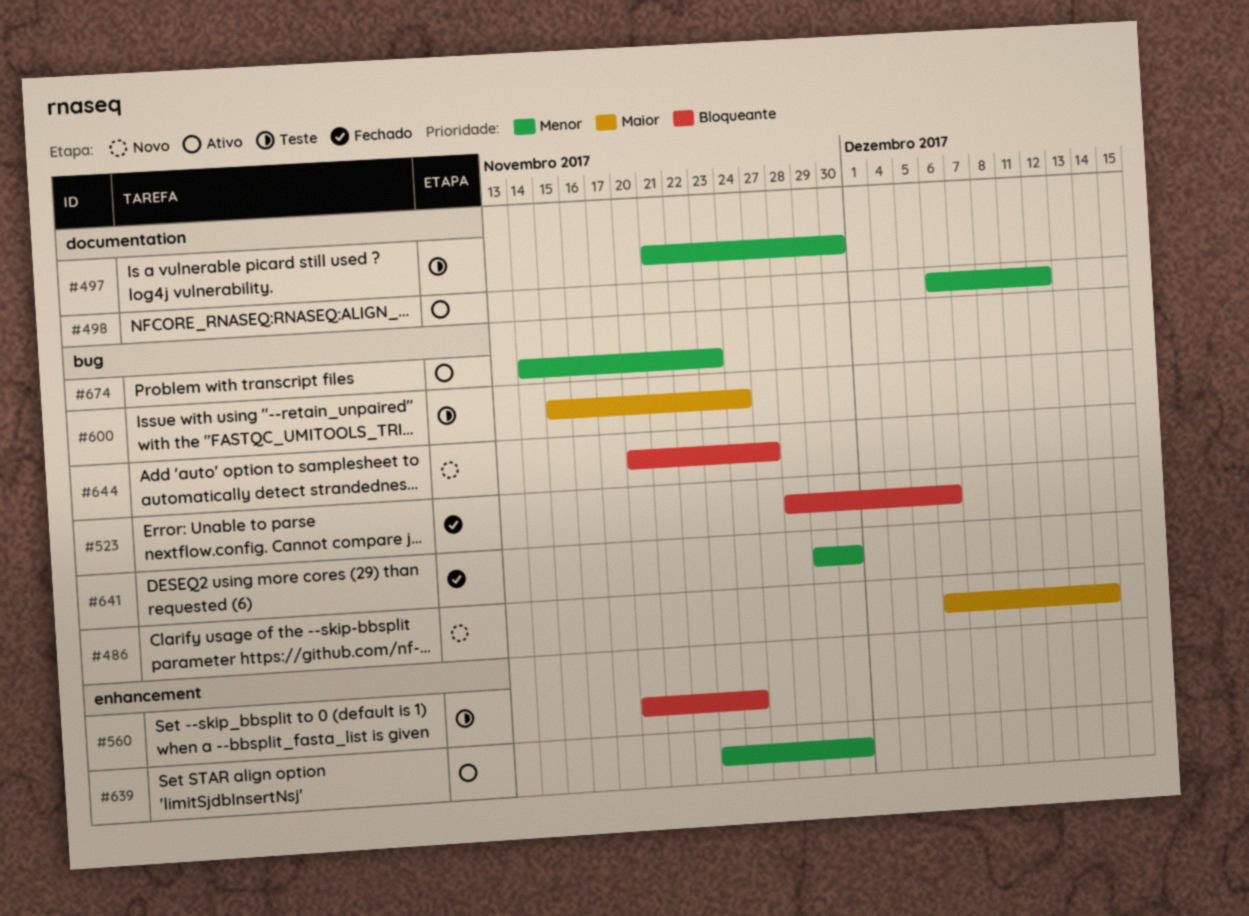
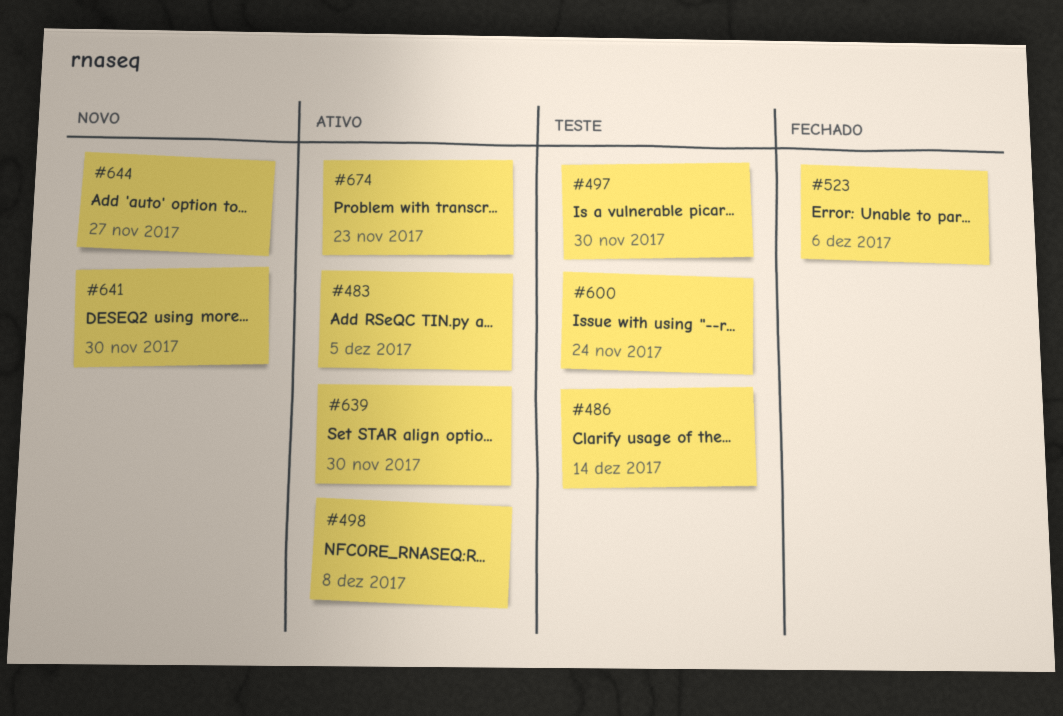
#483: none -> present
#486, status: Novo -> Teste
#498, due: Dec 12 -> Dec 8
#560: present -> none
#641, status: Fechado -> Novo

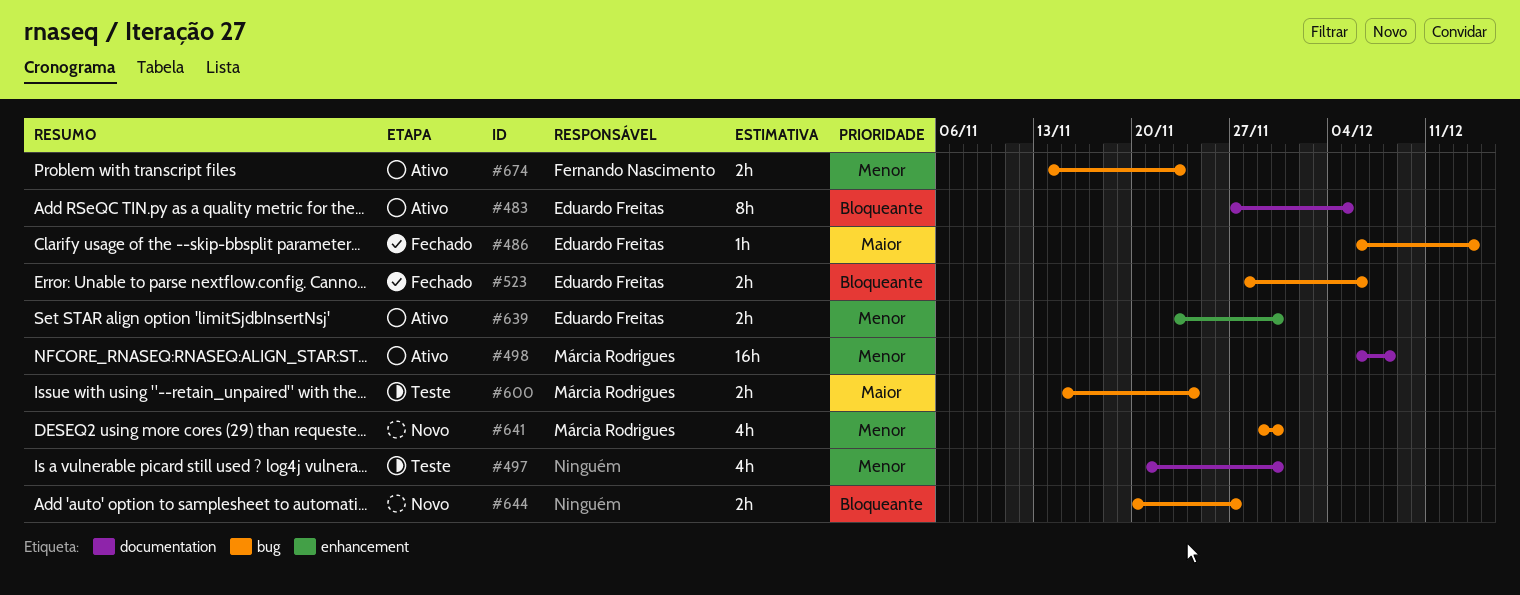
#486, status: Teste -> Fechado

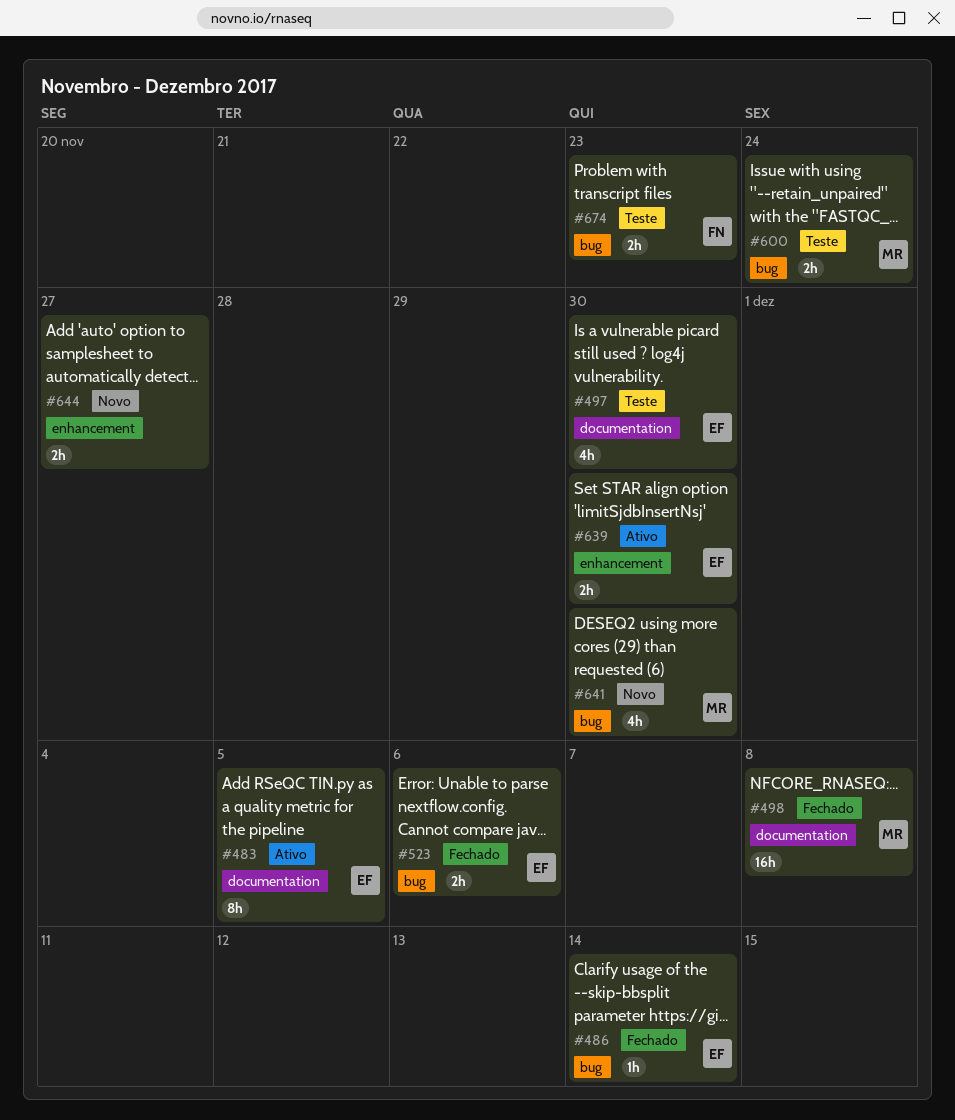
#497, owner: none -> Eduardo Freitas
#498, status: Ativo -> Fechado
#644, label: bug -> enhancement
#674, status: Ativo -> Teste

